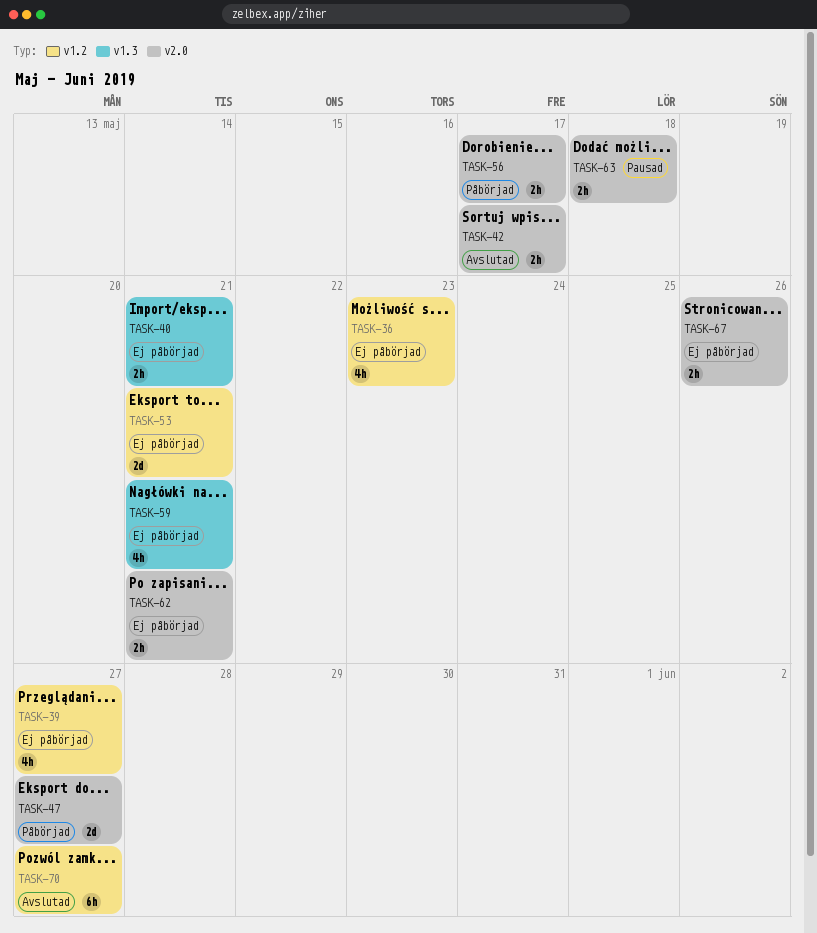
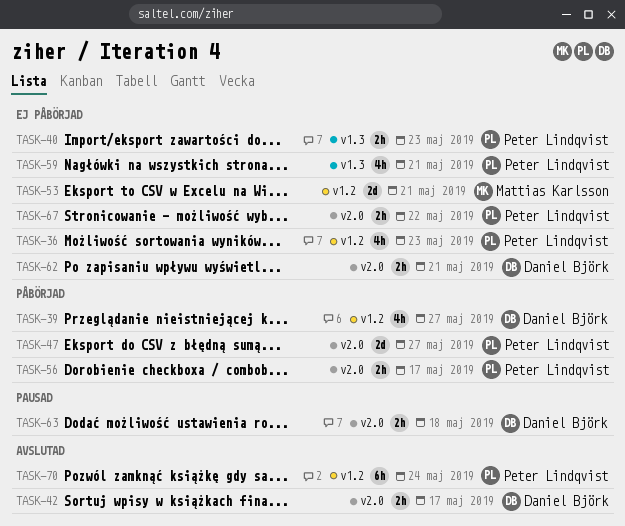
TASK-39, status: Ej påbörjad -> Påbörjad
TASK-40, due: May 21 -> May 23
TASK-67, due: May 26 -> May 22
TASK-70, due: May 27 -> May 24

